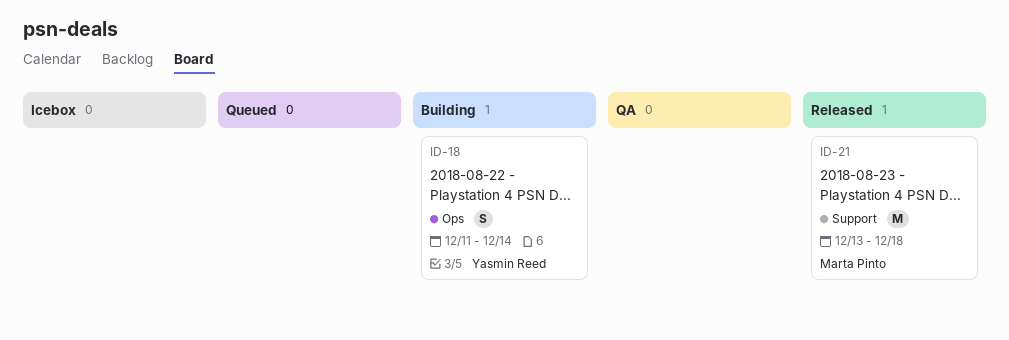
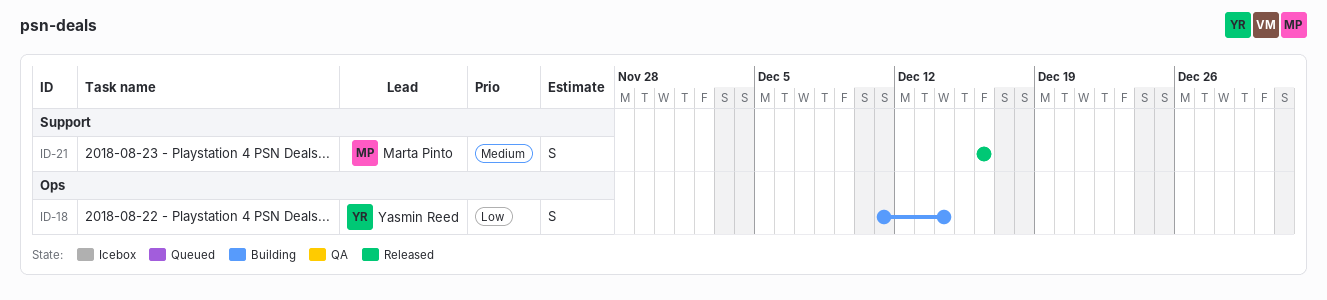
ID-21, estimate: M -> S
ID-21, start: Dec 13 -> Dec 16
ID-21, due: Dec 18 -> Dec 16

